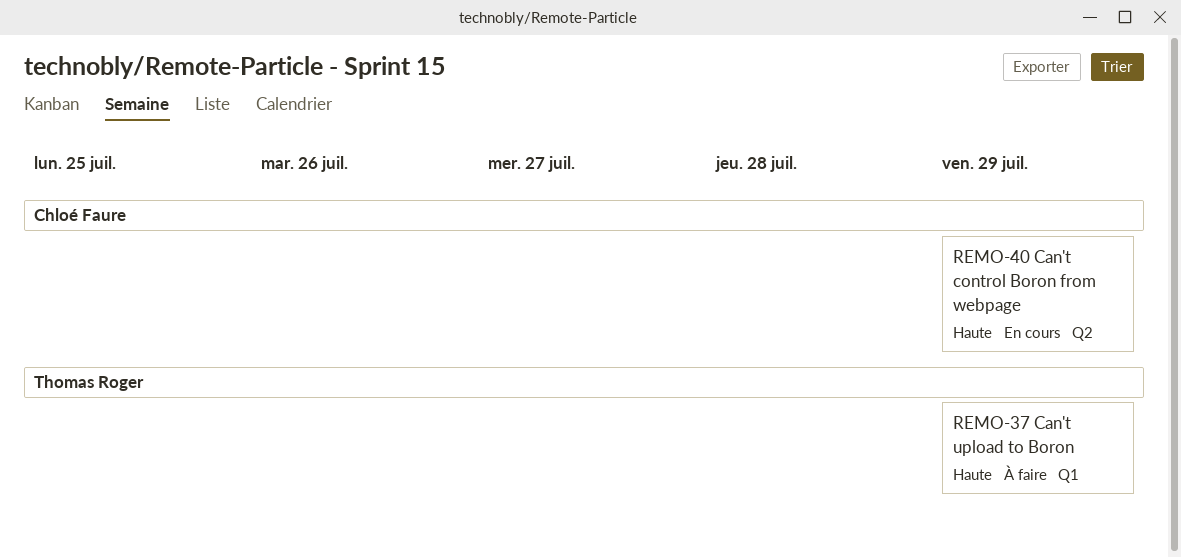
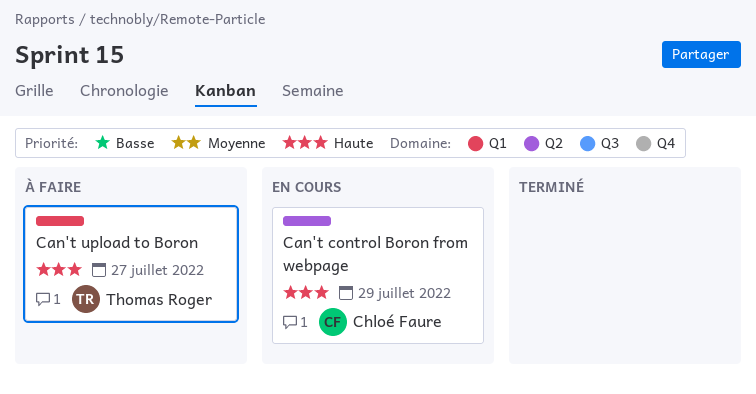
Can't upload to Boron, due: Jul 29 -> Jul 27

